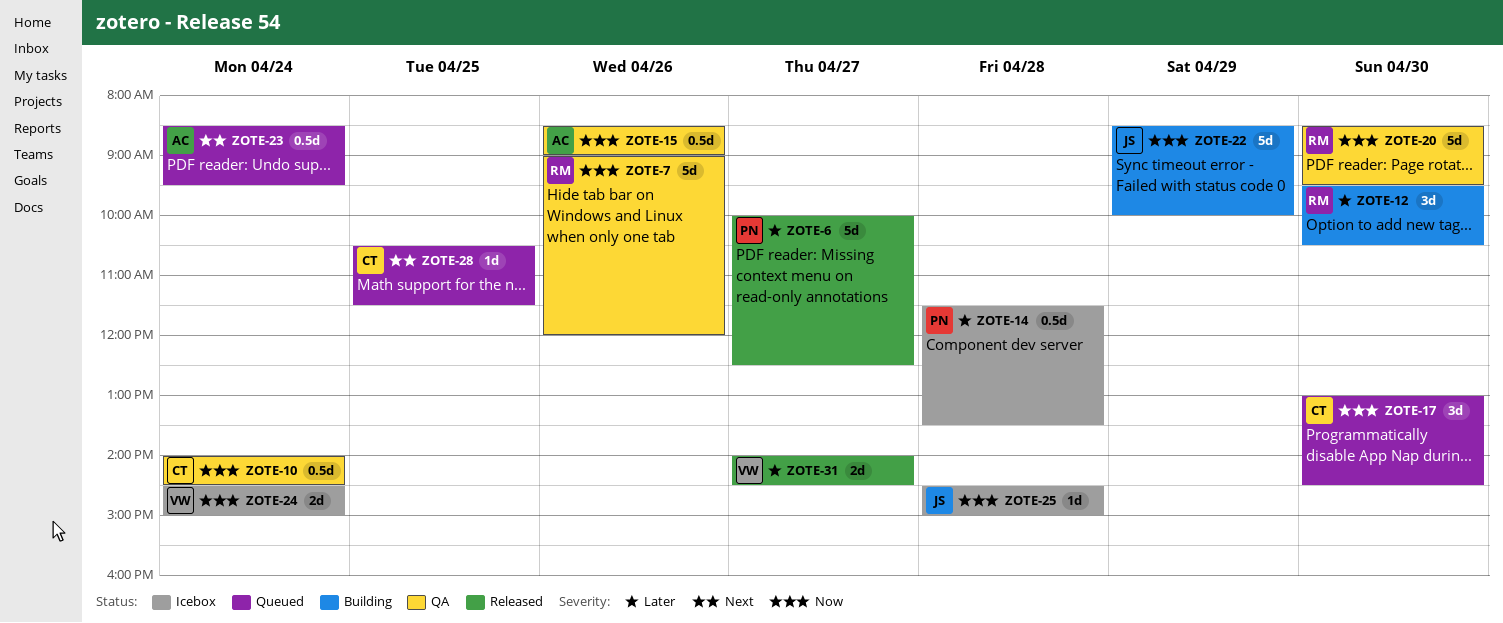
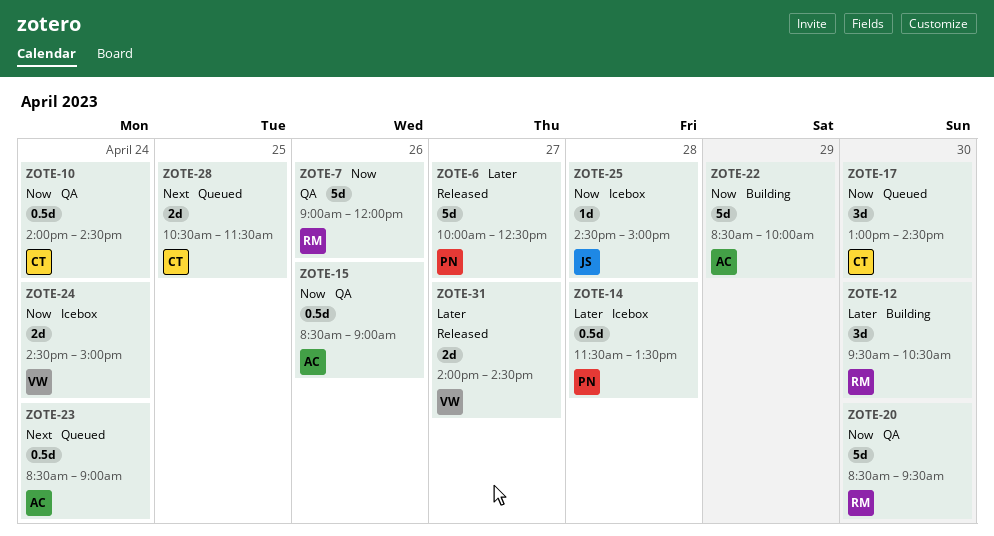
ZOTE-22, owner: JS -> AC
ZOTE-23, ends: 09:30 -> 09:00
ZOTE-28, estimate: 1d -> 2d

